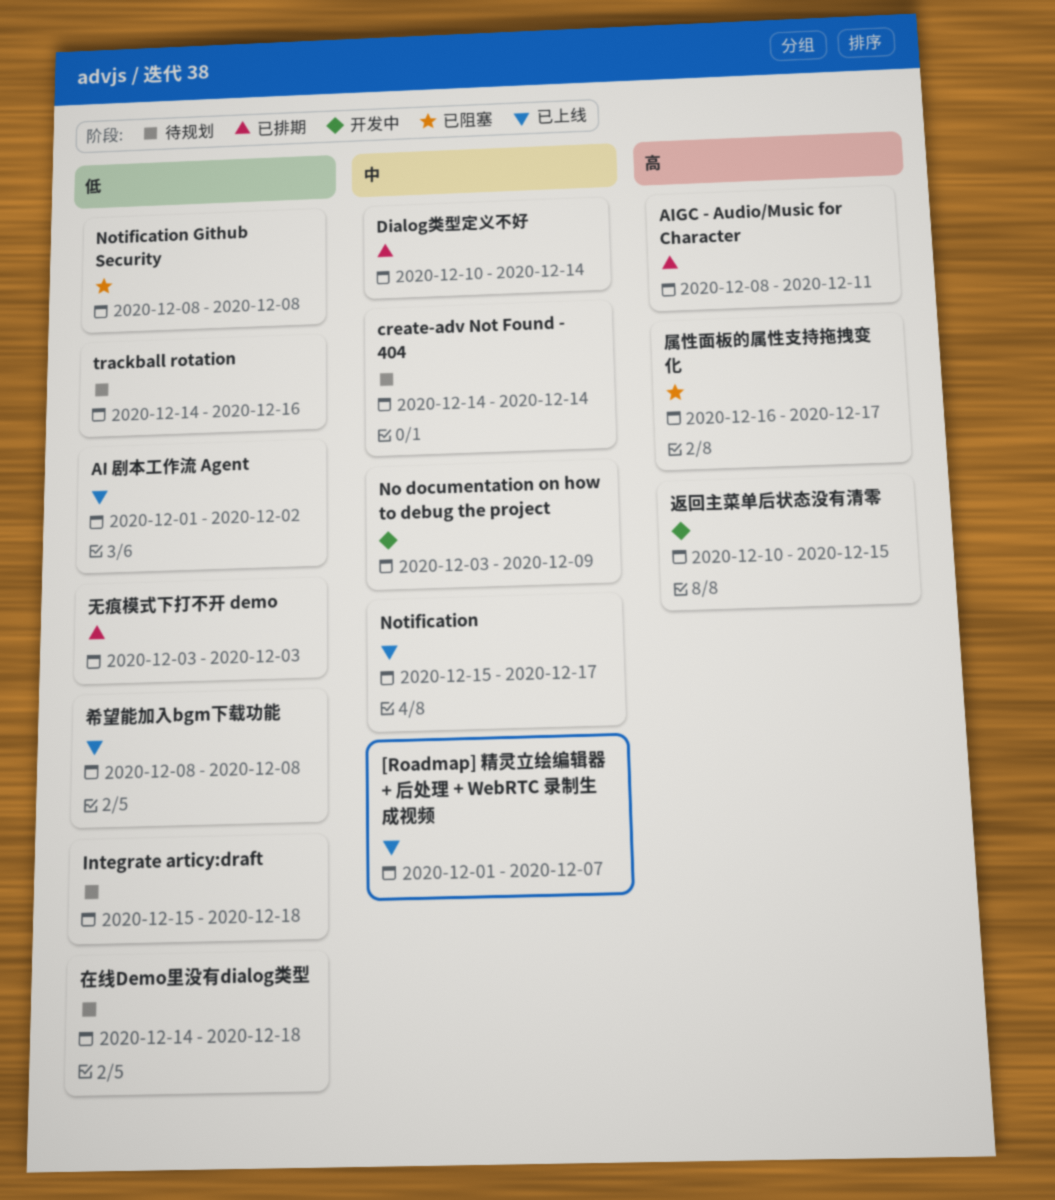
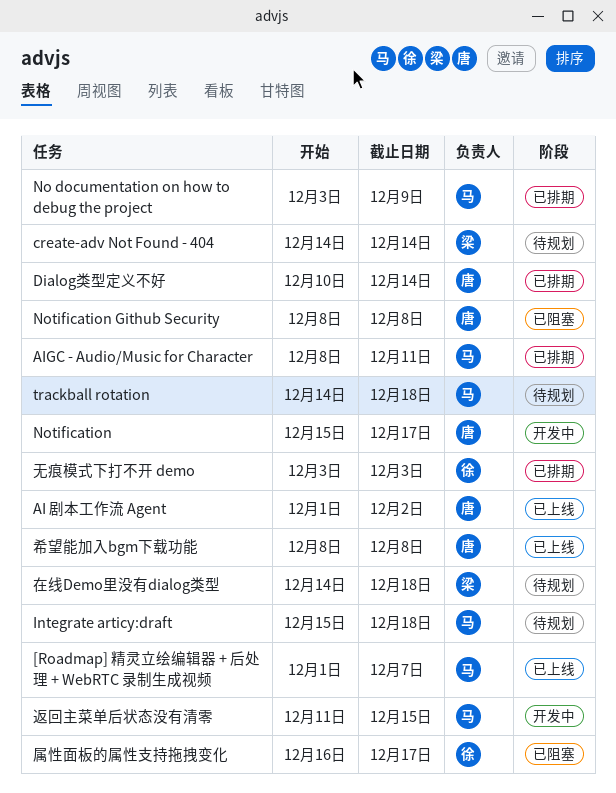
No documentation on how to debug the project, status: 开发中 -> 已排期
Notification, status: 已上线 -> 开发中
trackball rotation, due: Dec 16 -> Dec 18
返回主菜单后状态没有清零, start: Dec 10 -> Dec 11

